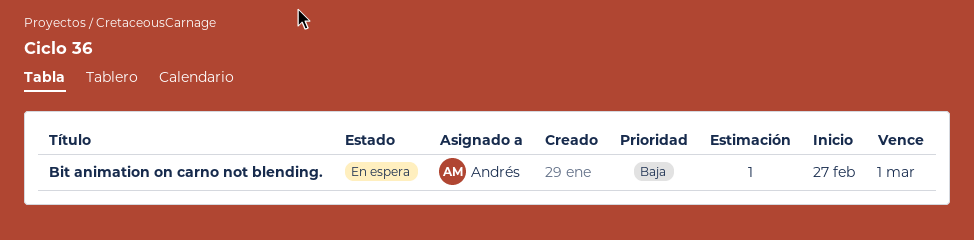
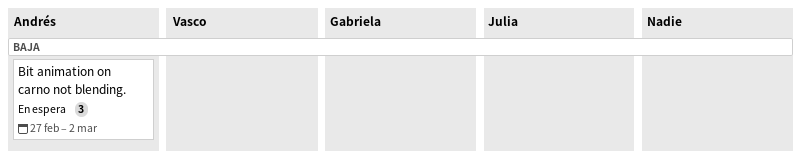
Bit animation on carno not blending., estimate: 1 -> 3
Bit animation on carno not blending., due: Mar 1 -> Mar 2

